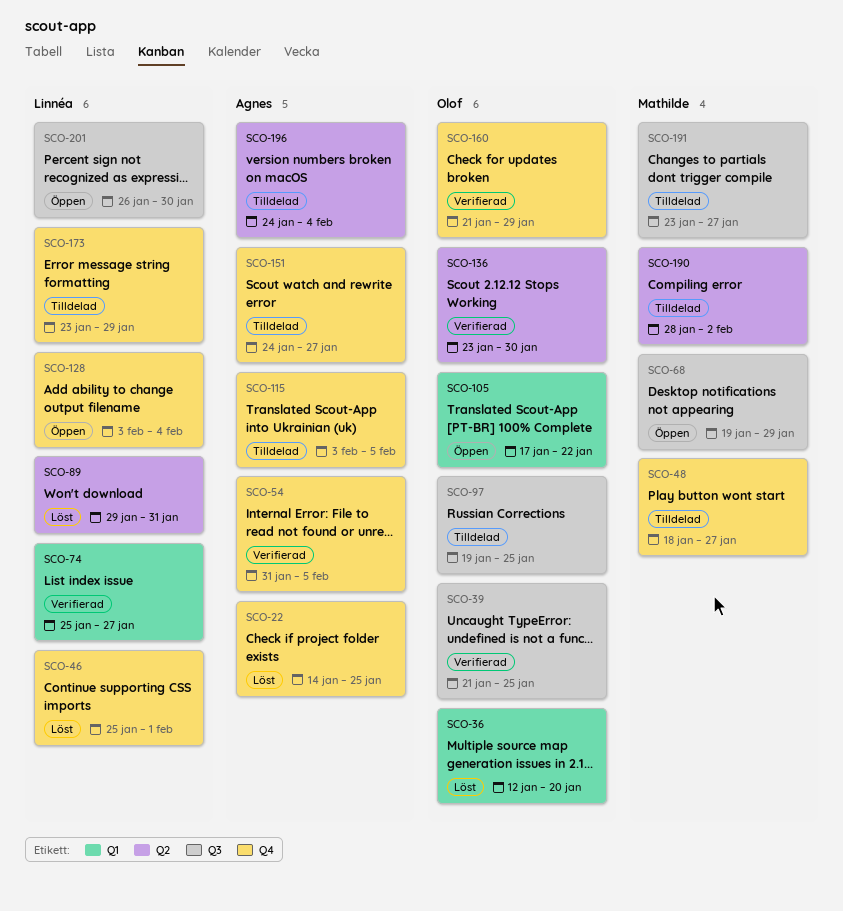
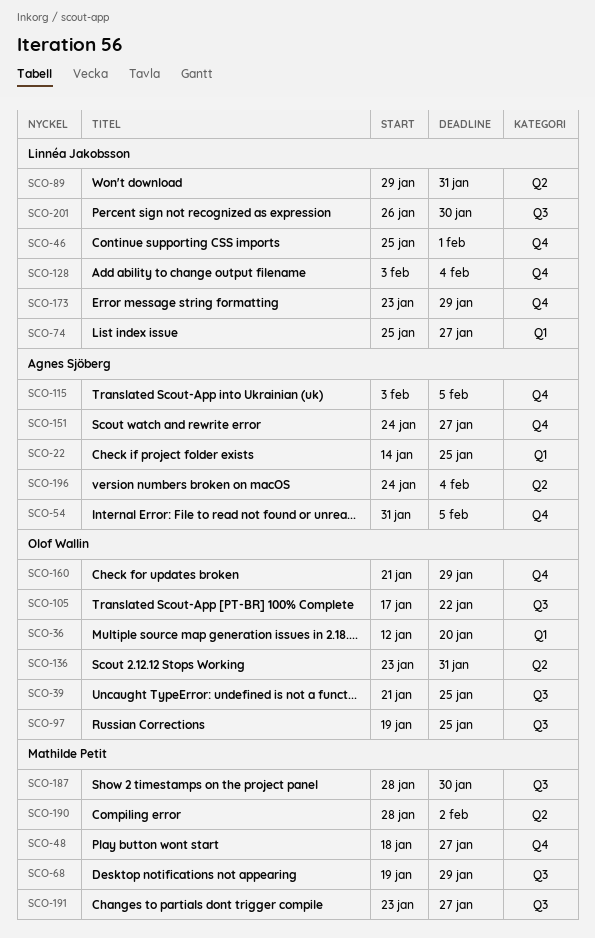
SCO-22, label: Q4 -> Q1
SCO-105, label: Q1 -> Q3
SCO-136, due: Jan 30 -> Jan 31
SCO-187: none -> present

